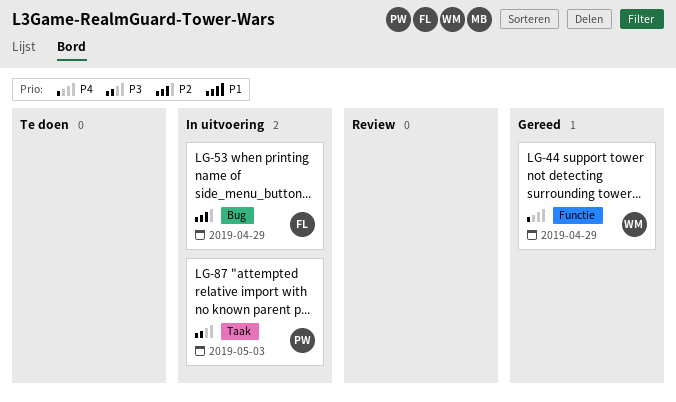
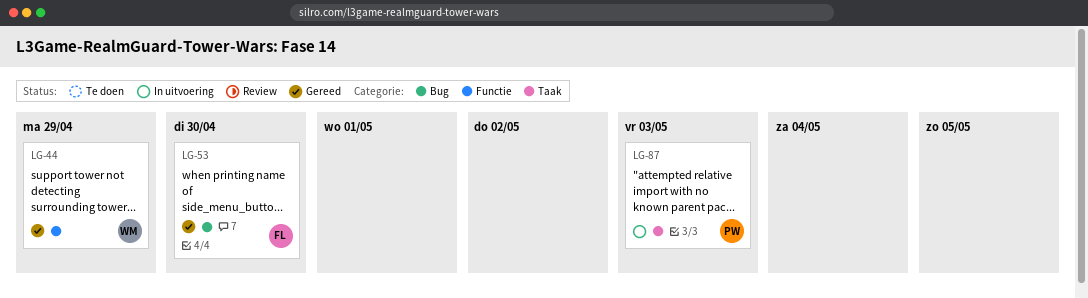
LG-53, status: In uitvoering -> Gereed
LG-53, due: Apr 29 -> Apr 30

